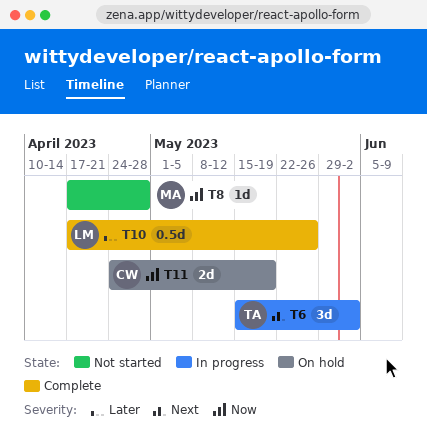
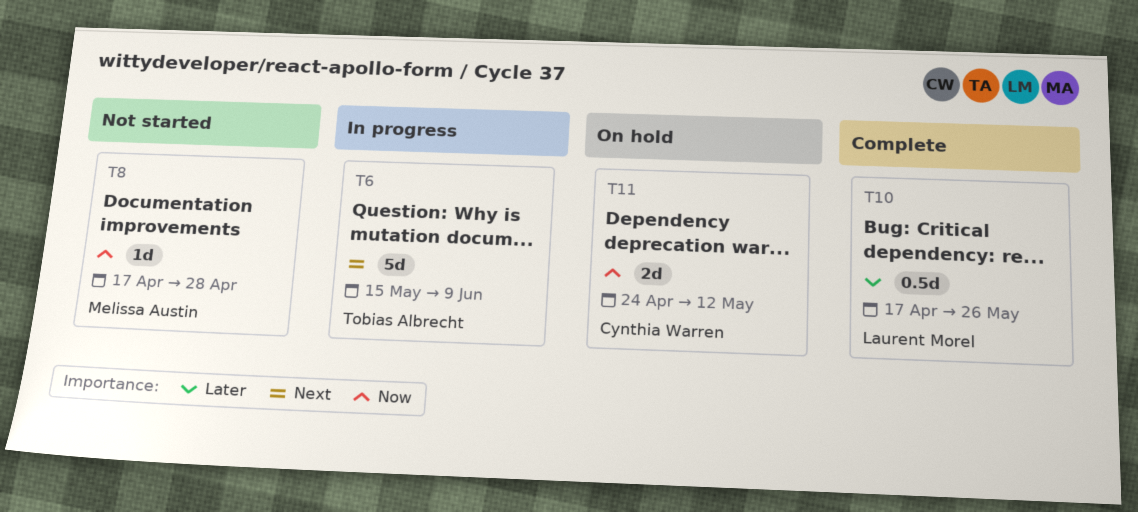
T6, estimate: 3d -> 5d
T6, due: Jun 2 -> Jun 9
T11, due: May 19 -> May 12

